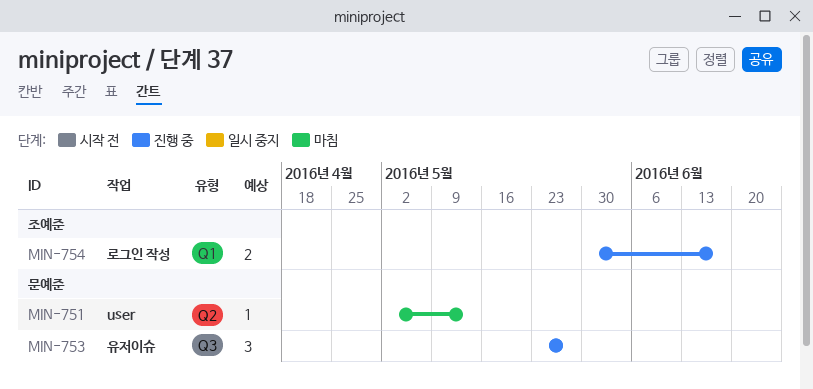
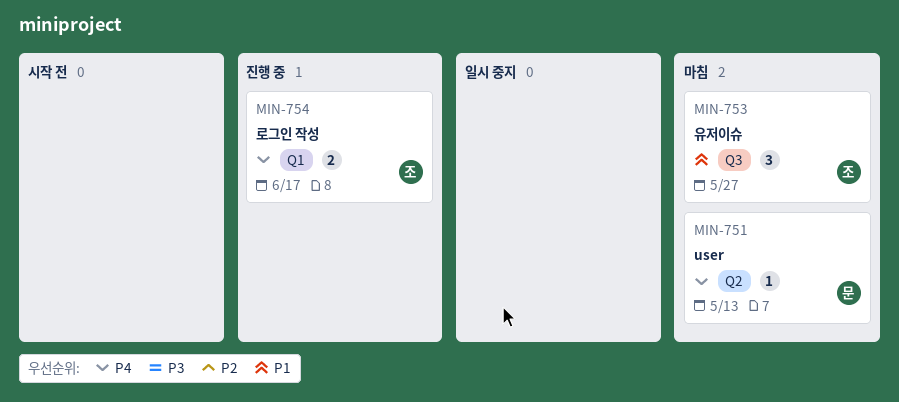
MIN-753, status: 진행 중 -> 마침
MIN-753, owner: 문예준 -> 조예준

